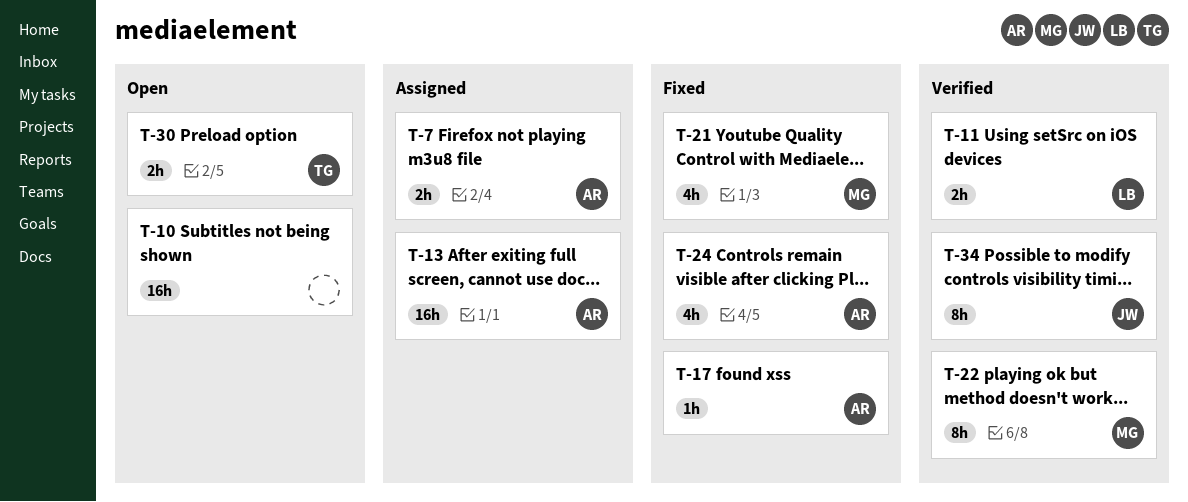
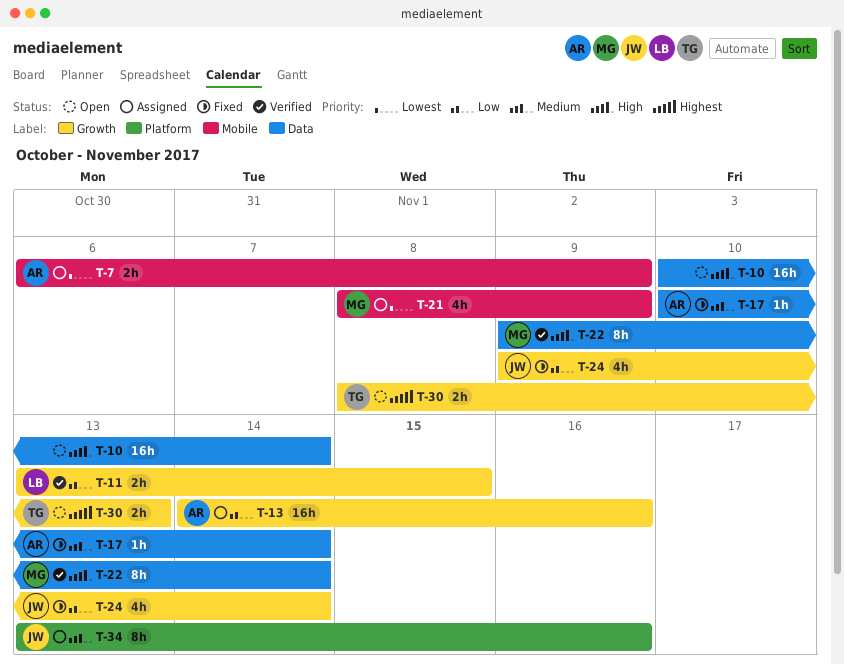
T-21, status: Fixed -> Assigned
T-24, owner: AR -> JW
T-34, status: Verified -> Assigned

